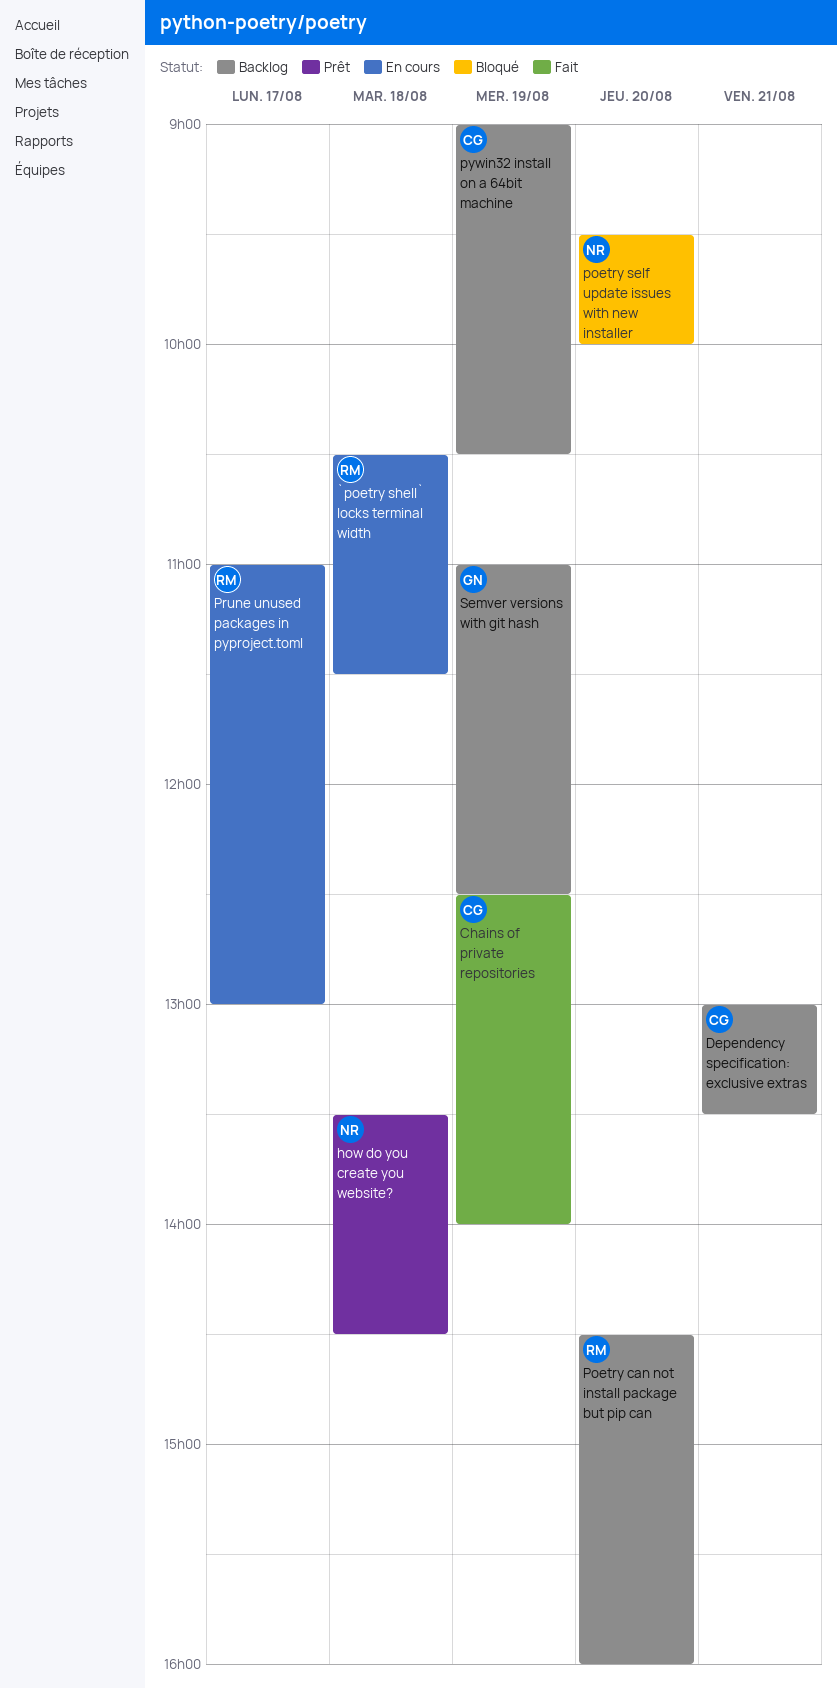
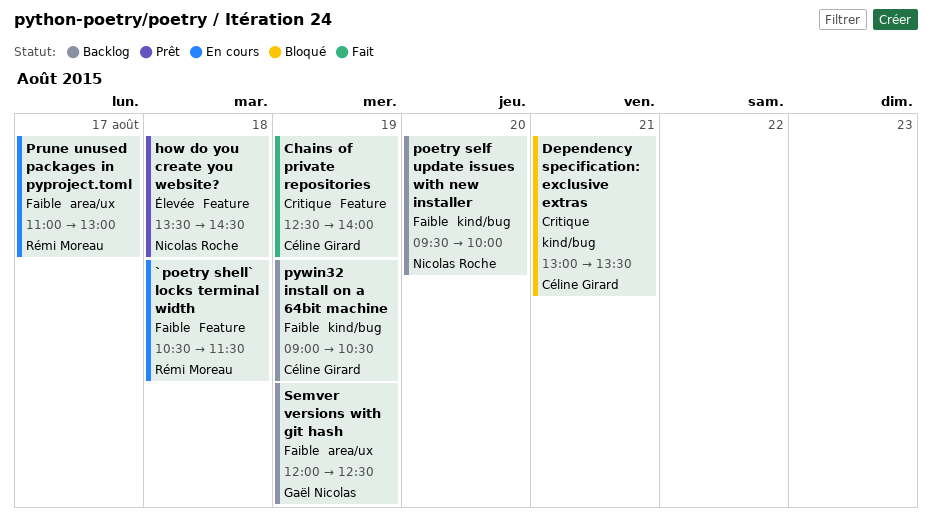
Dependency specification: exclusive extras, status: Backlog -> Bloqué
Poetry can not install package but pip can: present -> none
poetry self update issues with new installer, status: Bloqué -> Backlog
Semver versions with git hash, begins: 11:00 -> 12:00

